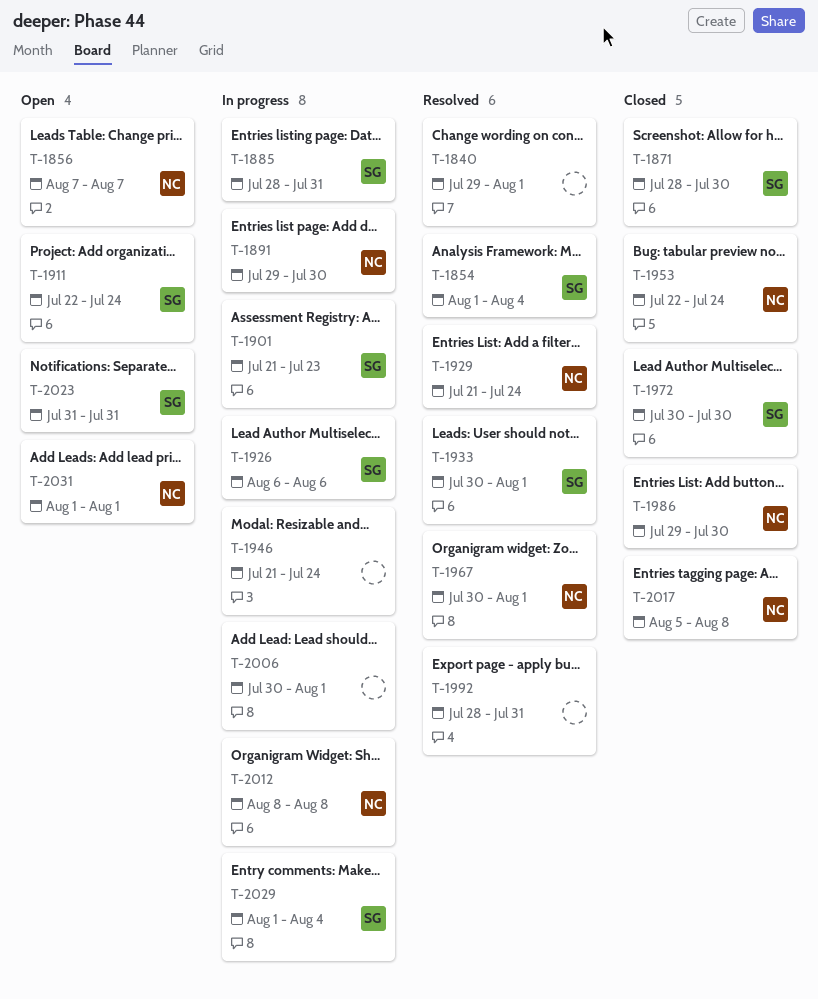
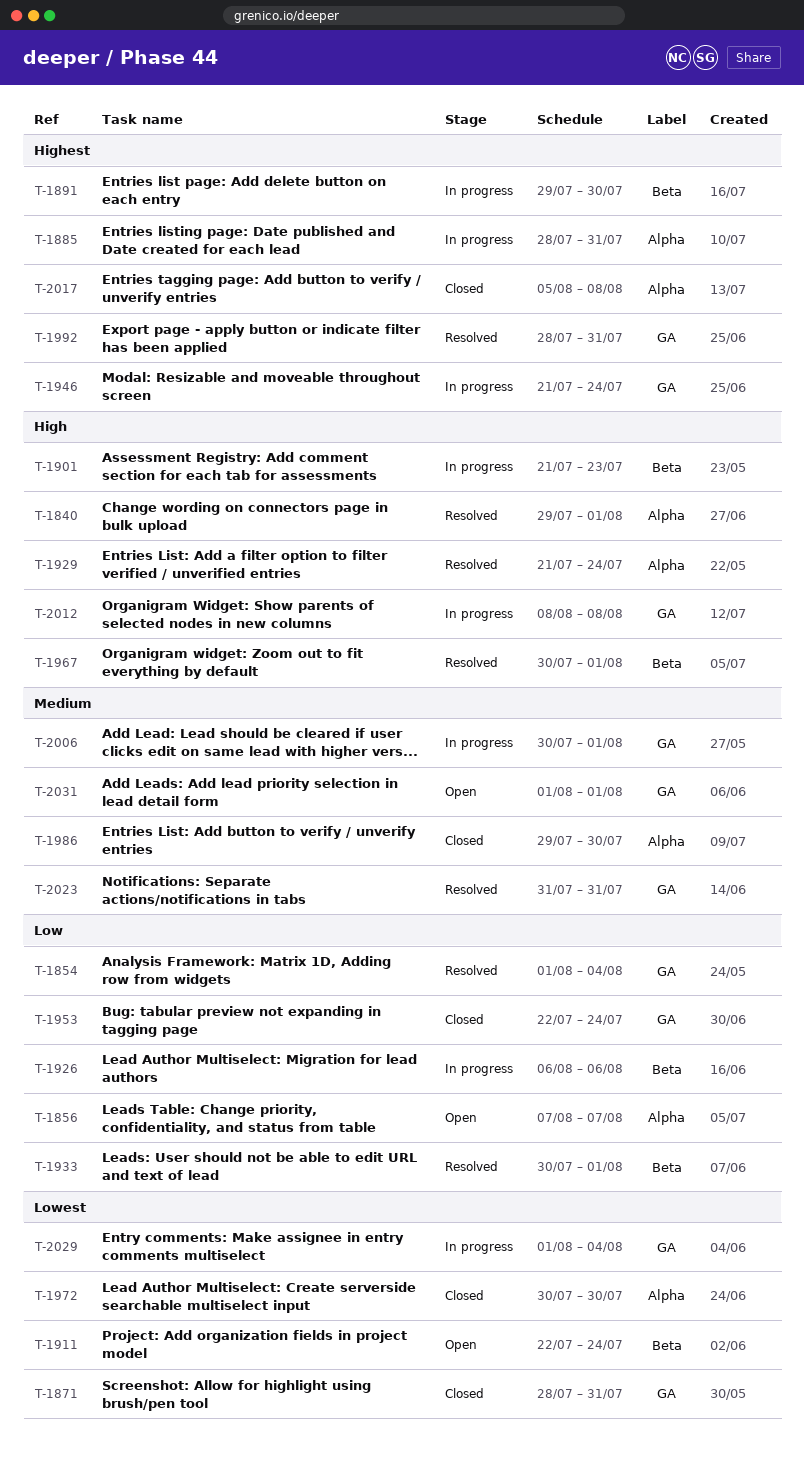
T-1871, due: Jul 30 -> Jul 31
T-2023, status: Open -> Resolved

